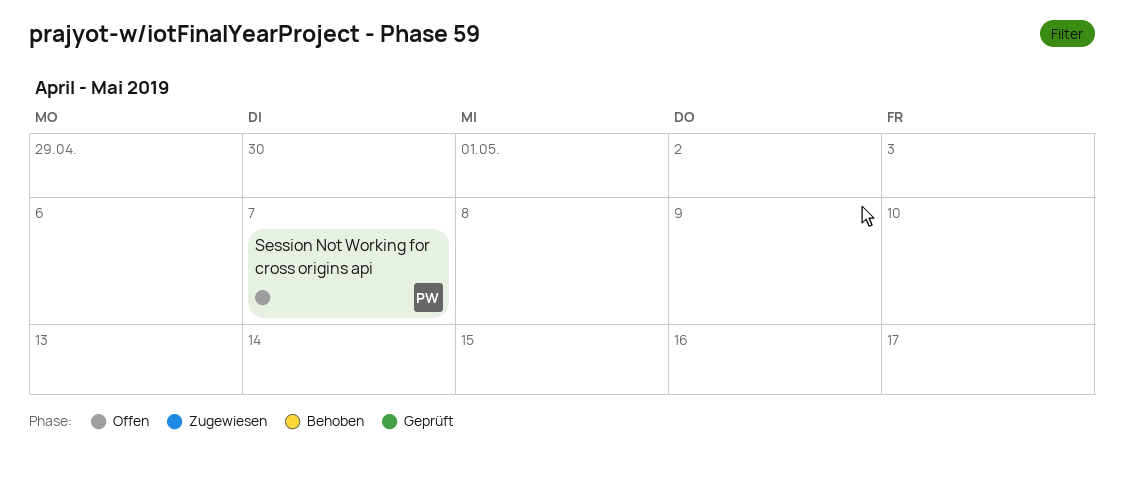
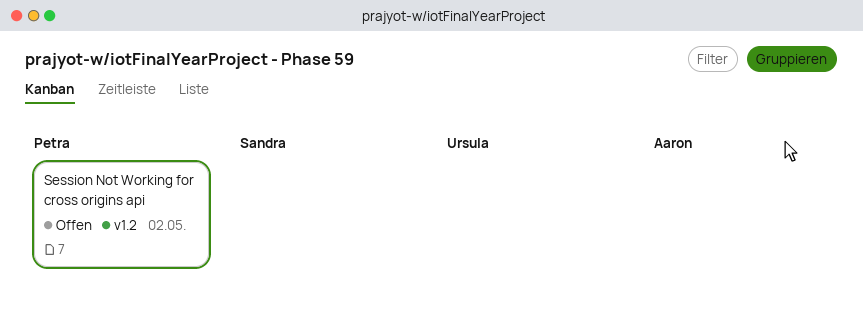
Session Not Working for cross origins api, due: May 7 -> May 2

